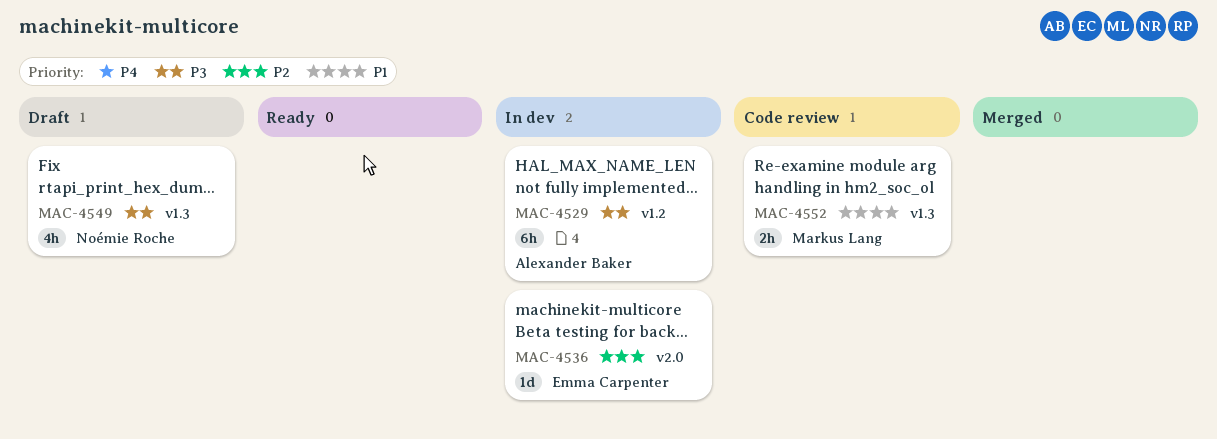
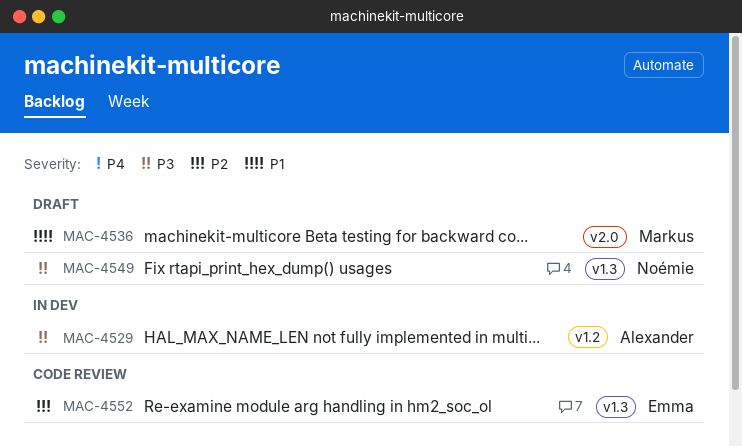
MAC-4536, status: In dev -> Draft
MAC-4536, owner: Emma Carpenter -> Markus Lang
MAC-4536, priority: P2 -> P1
MAC-4552, owner: Markus Lang -> Emma Carpenter
MAC-4552, priority: P1 -> P2

